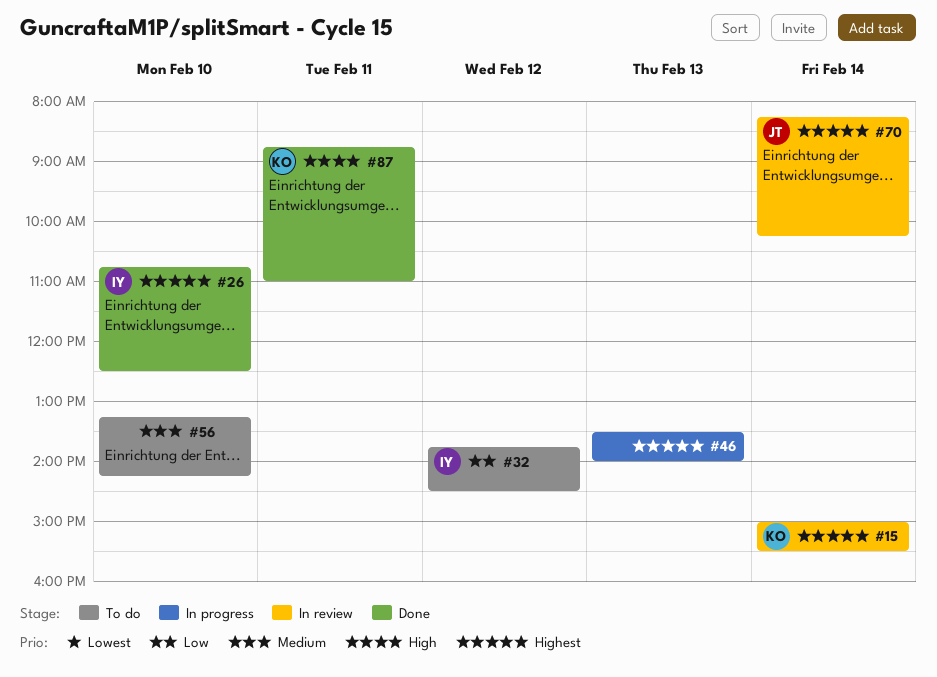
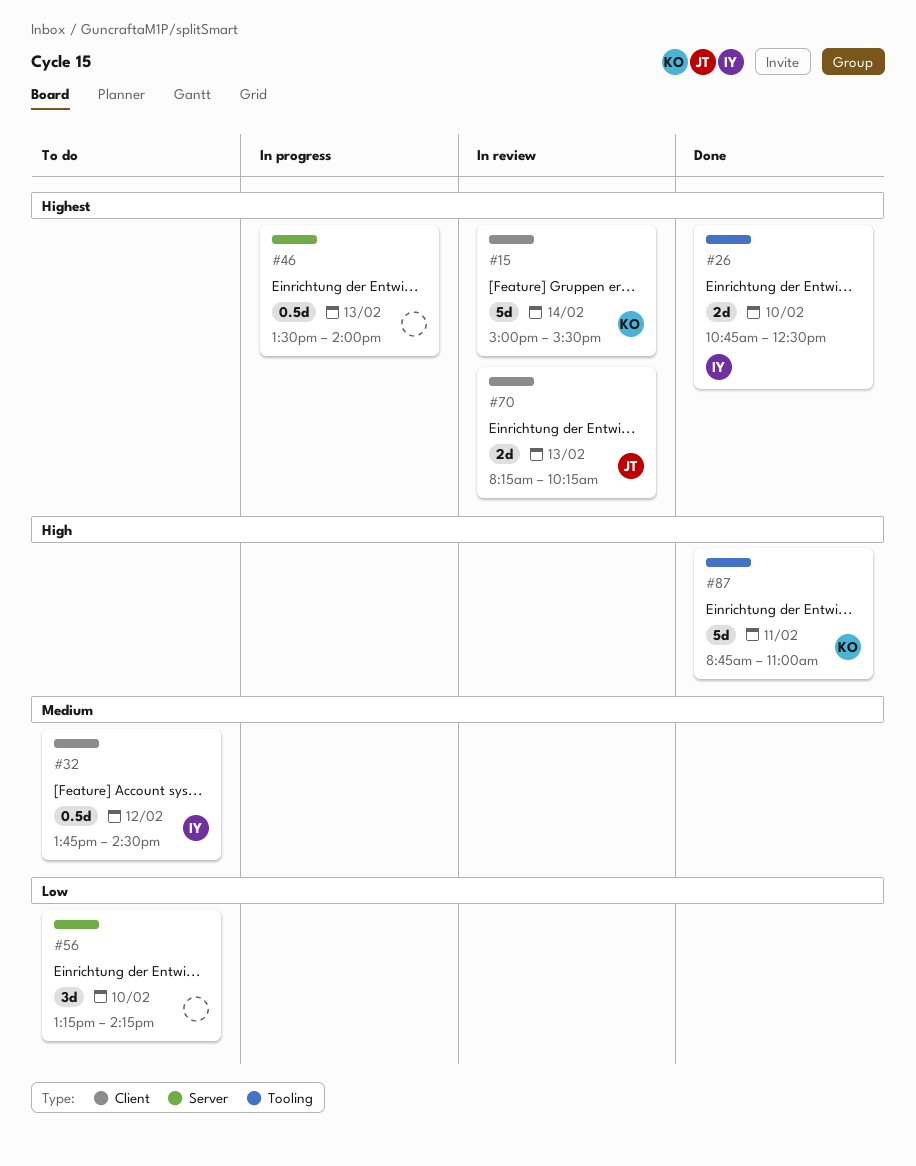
#32, priority: Low -> Medium
#56, priority: Medium -> Low
#70, day: Feb 14 -> Feb 13

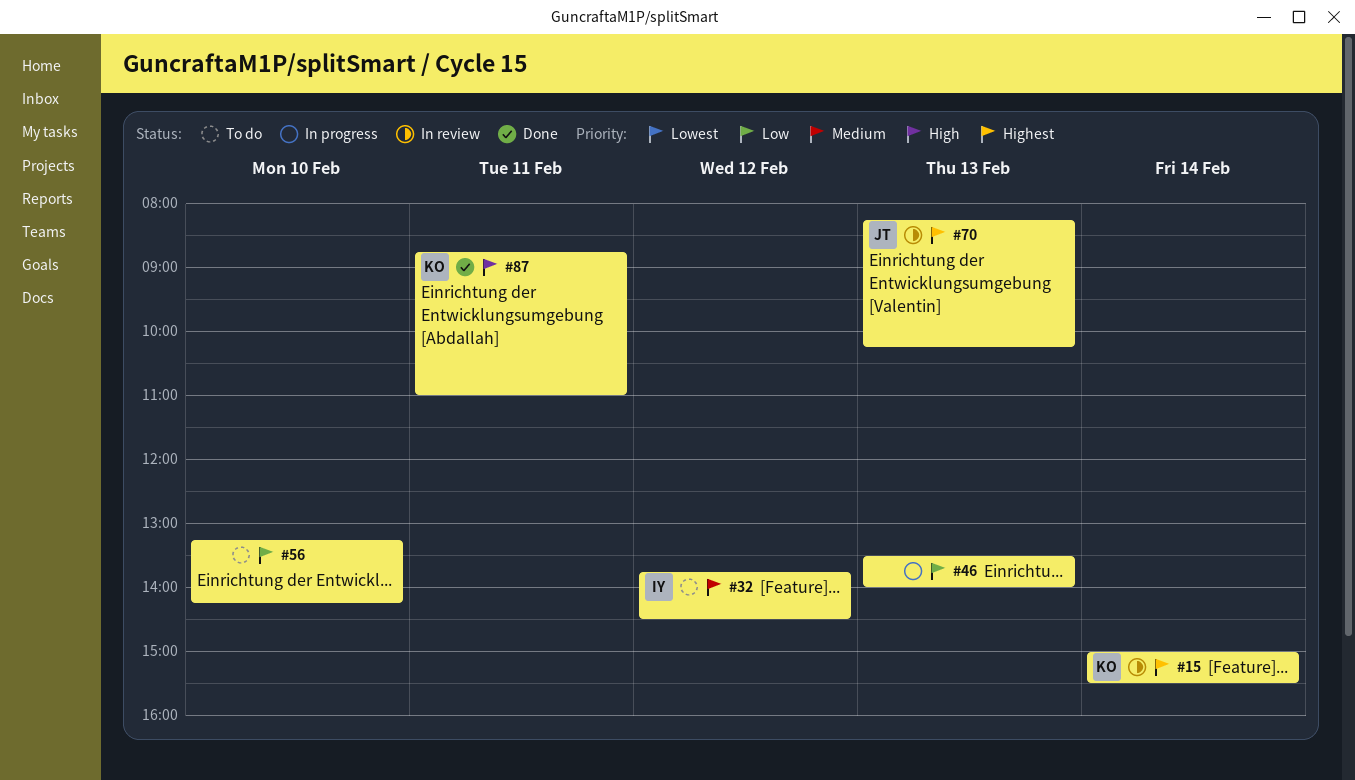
#26: present -> none
#46, priority: Highest -> Low

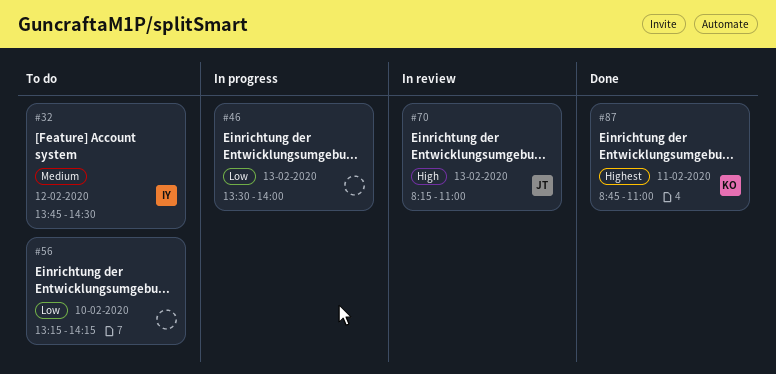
#15: present -> none
#70, priority: Highest -> High
#70, ends: 10:15 -> 11:00
#87, priority: High -> Highest

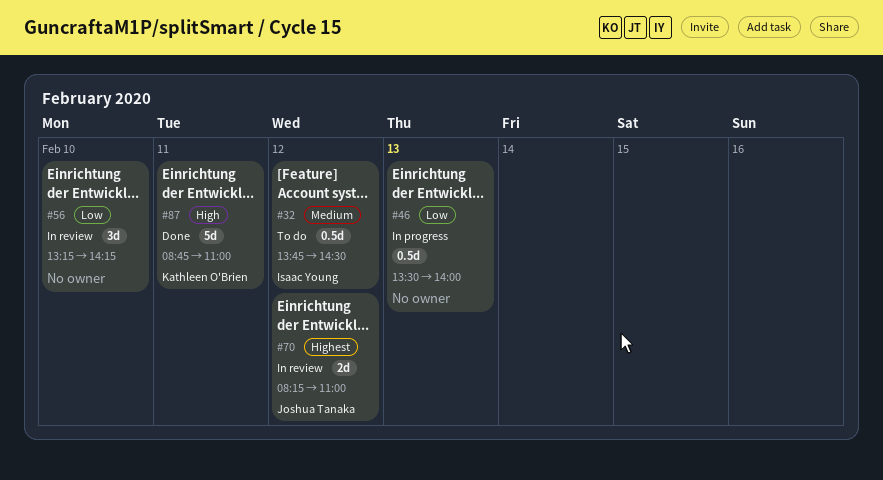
#56, status: To do -> In review
#70, priority: High -> Highest
#70, day: Feb 13 -> Feb 12
#87, priority: Highest -> High

